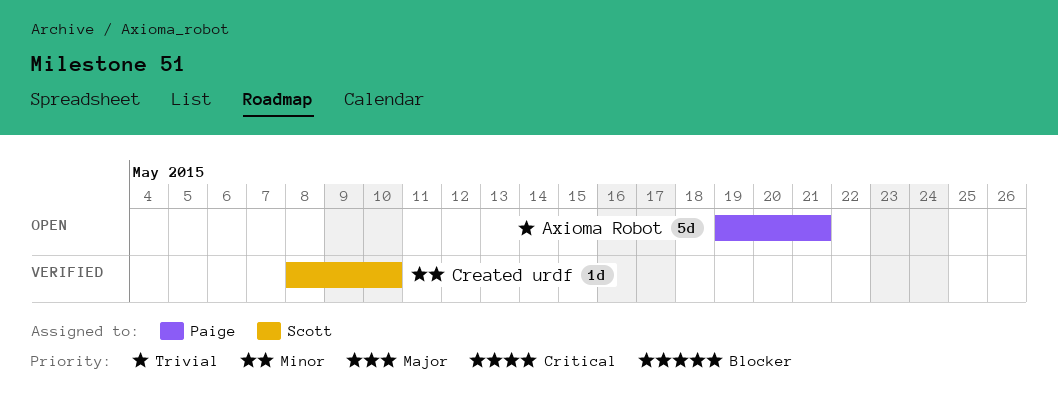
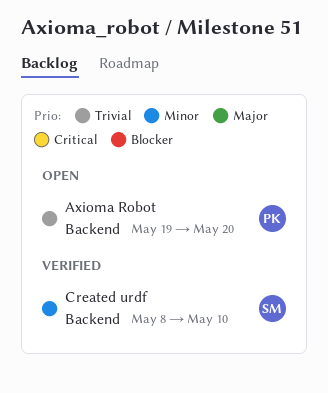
Axioma Robot, due: May 21 -> May 20

